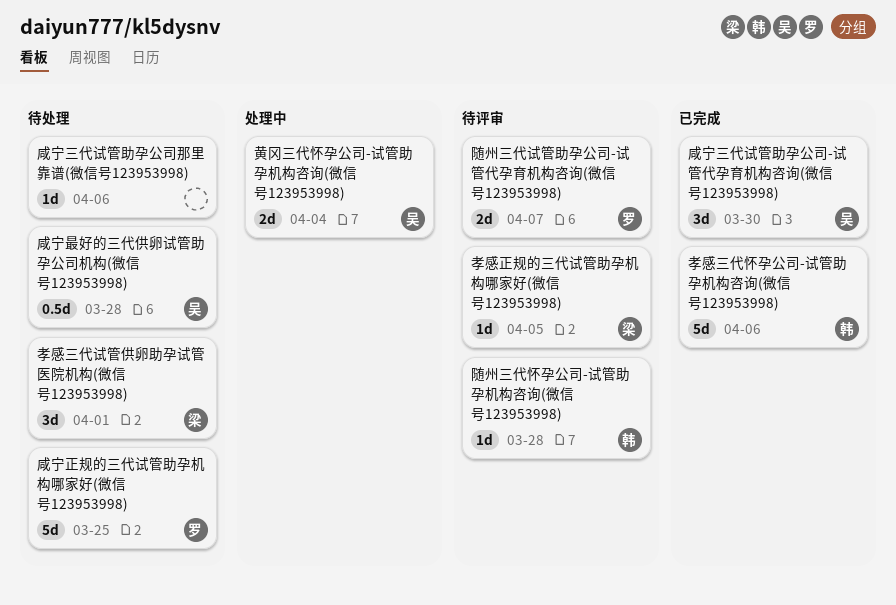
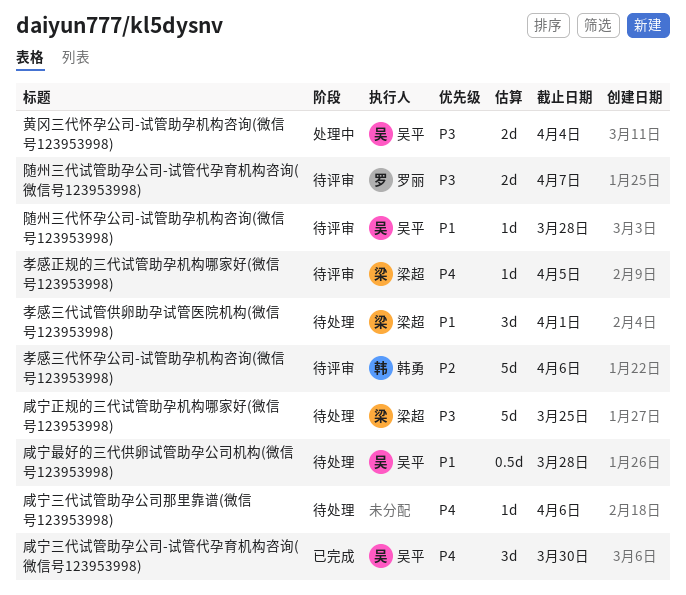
咸宁正规的三代试管助孕机构哪家好(微信号123953998), owner: 罗丽 -> 梁超
孝感三代怀孕公司-试管助孕机构咨询(微信号123953998), status: 已完成 -> 待评审
随州三代怀孕公司-试管助孕机构咨询(微信号123953998), owner: 韩勇 -> 吴平

